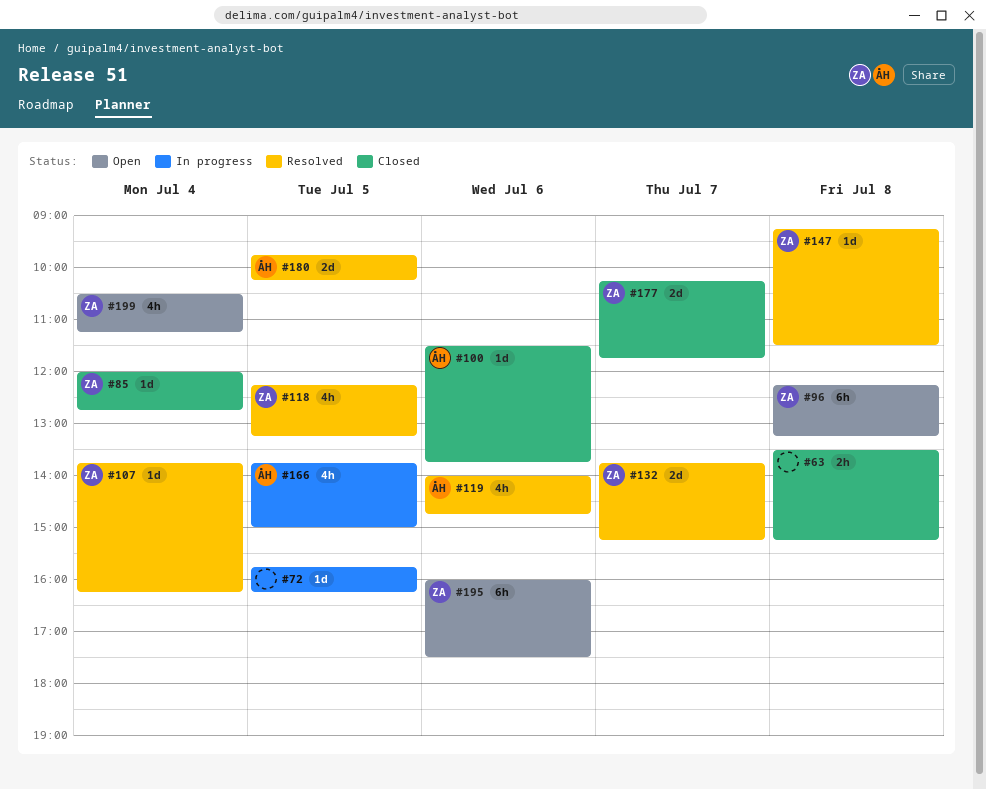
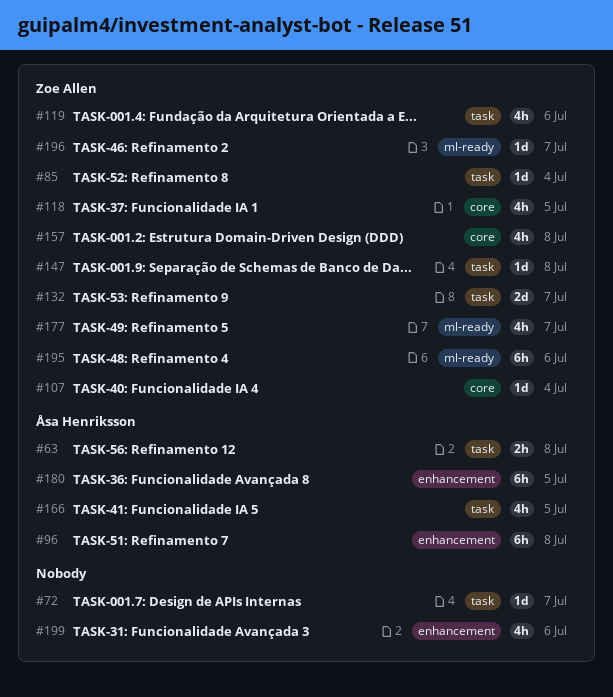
#63, owner: none -> Åsa Henriksson
#72, day: Jul 5 -> Jul 7
#96, owner: Zoe Allen -> Åsa Henriksson
#100: present -> none
#119, owner: Åsa Henriksson -> Zoe Allen
#157: none -> present
#177, estimate: 2d -> 4h
#180, estimate: 2d -> 6h
#196: none -> present
#199, owner: Zoe Allen -> none
#199, day: Jul 4 -> Jul 6

